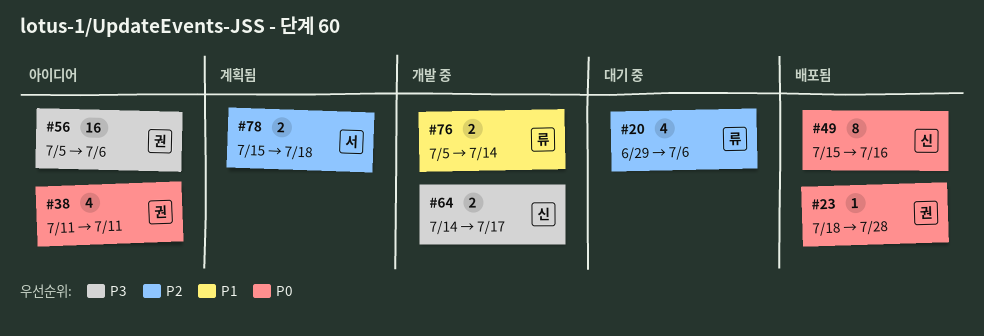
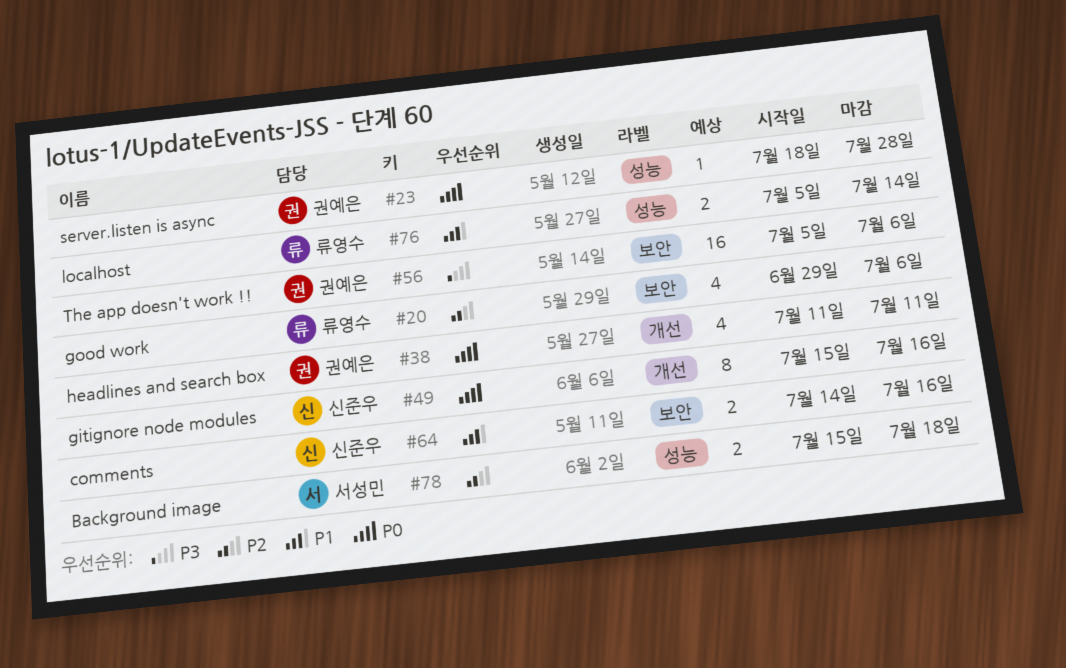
#64, priority: P3 -> P1
#64, due: Jul 17 -> Jul 16

